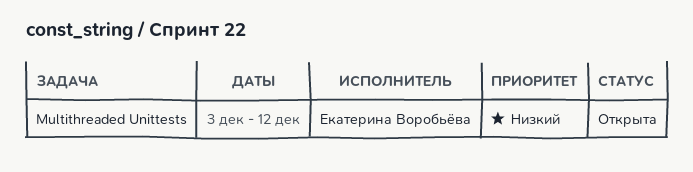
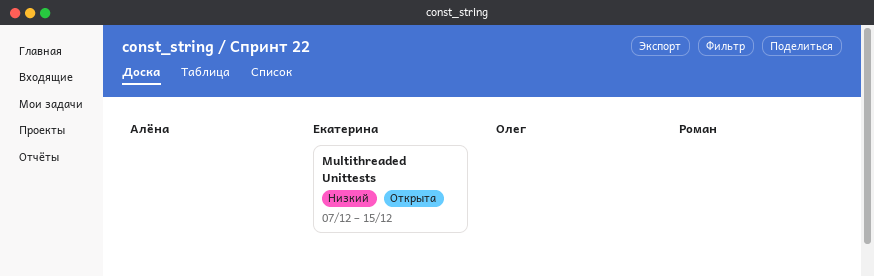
Multithreaded Unittests, start: Dec 3 -> Dec 7
Multithreaded Unittests, due: Dec 12 -> Dec 15

